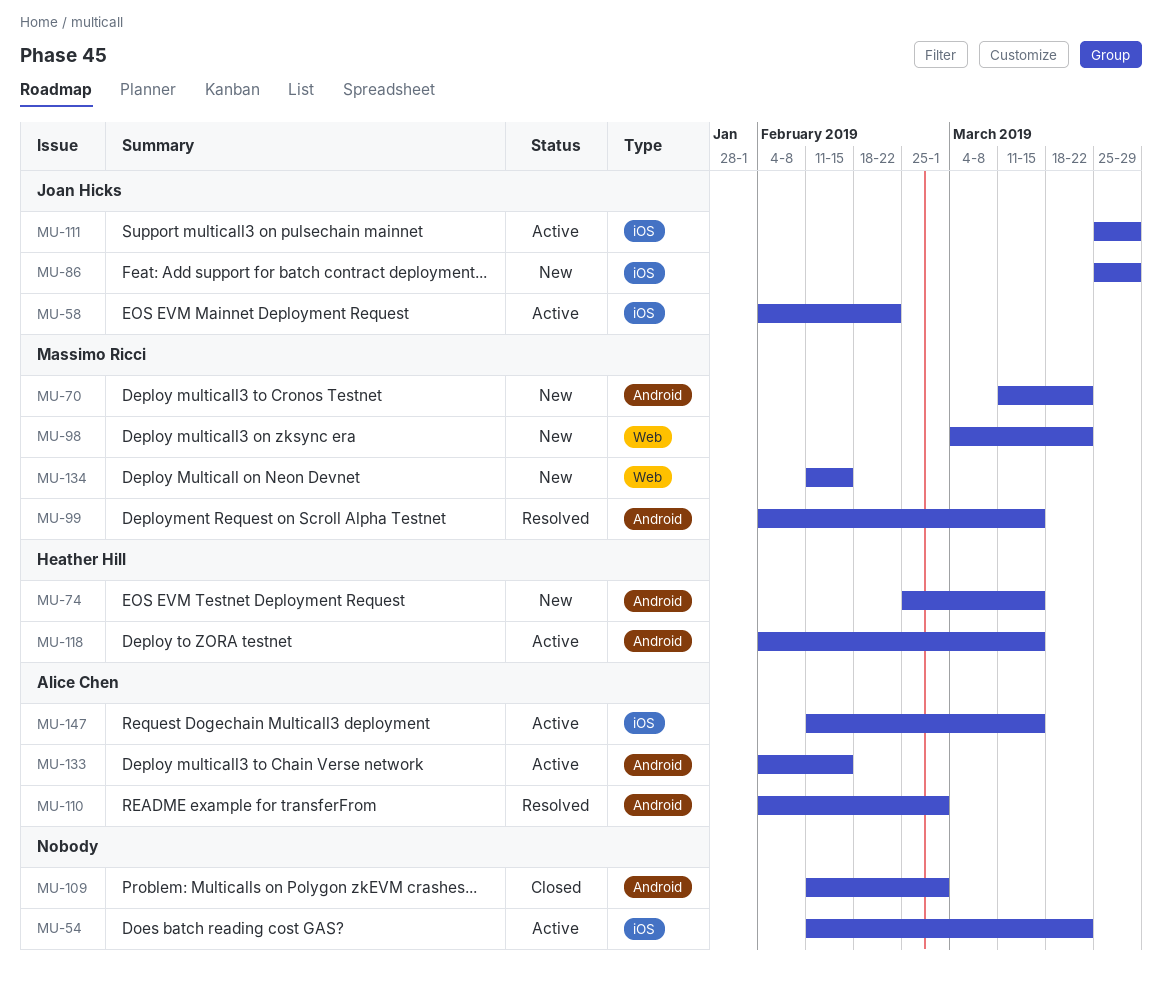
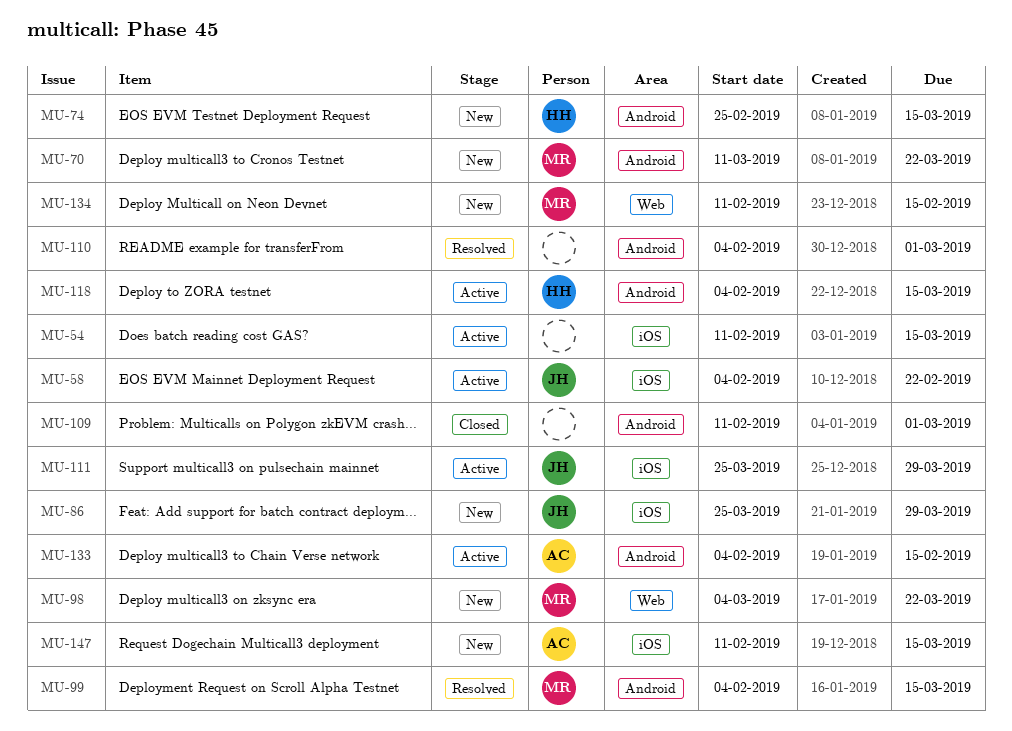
MU-54, due: Mar 22 -> Mar 15
MU-110, owner: Alice Chen -> none
MU-147, status: Active -> New

